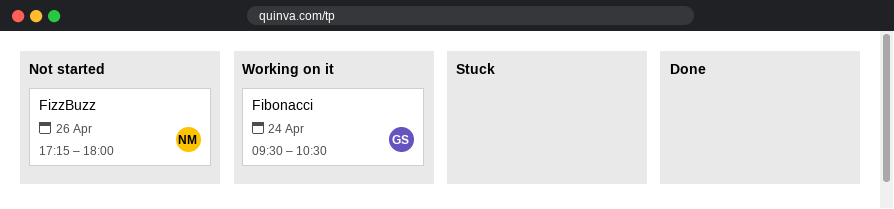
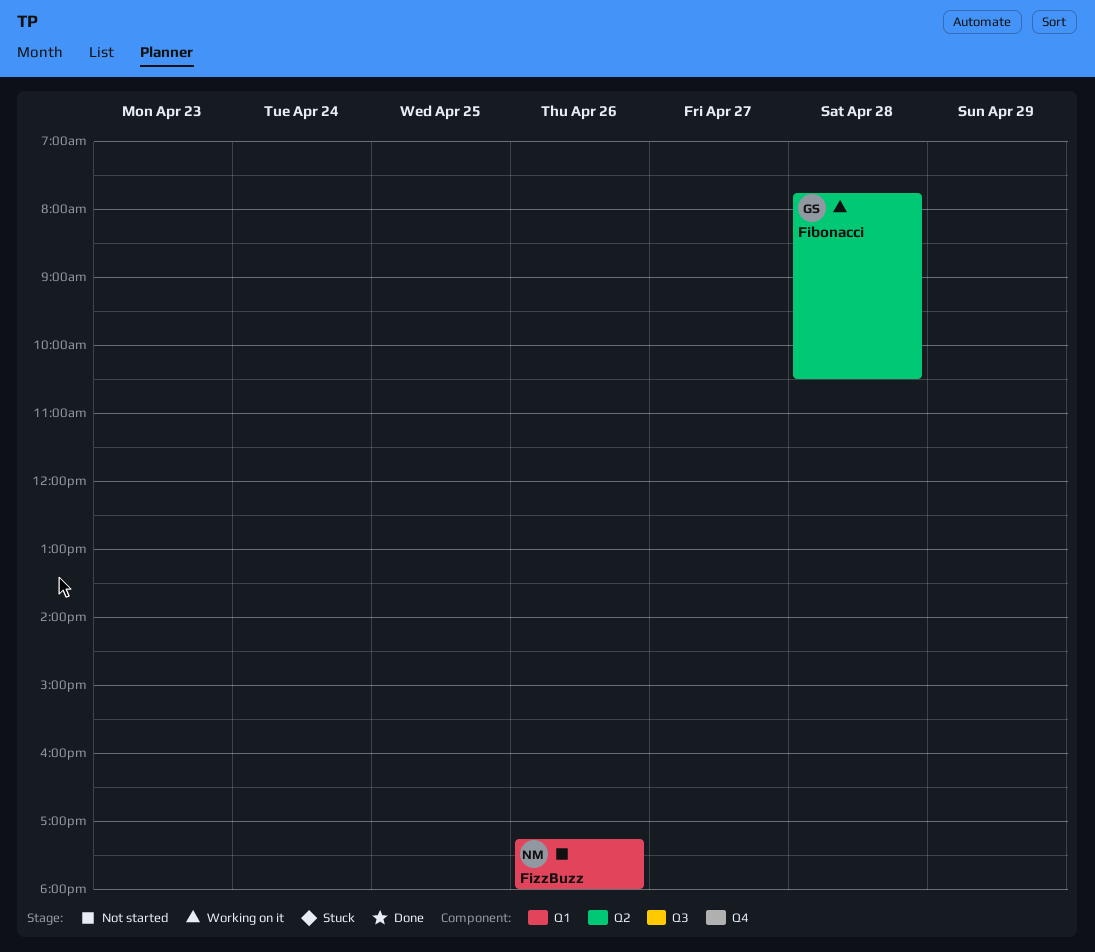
Fibonacci, day: Apr 24 -> Apr 28
Fibonacci, begins: 09:30 -> 07:45

